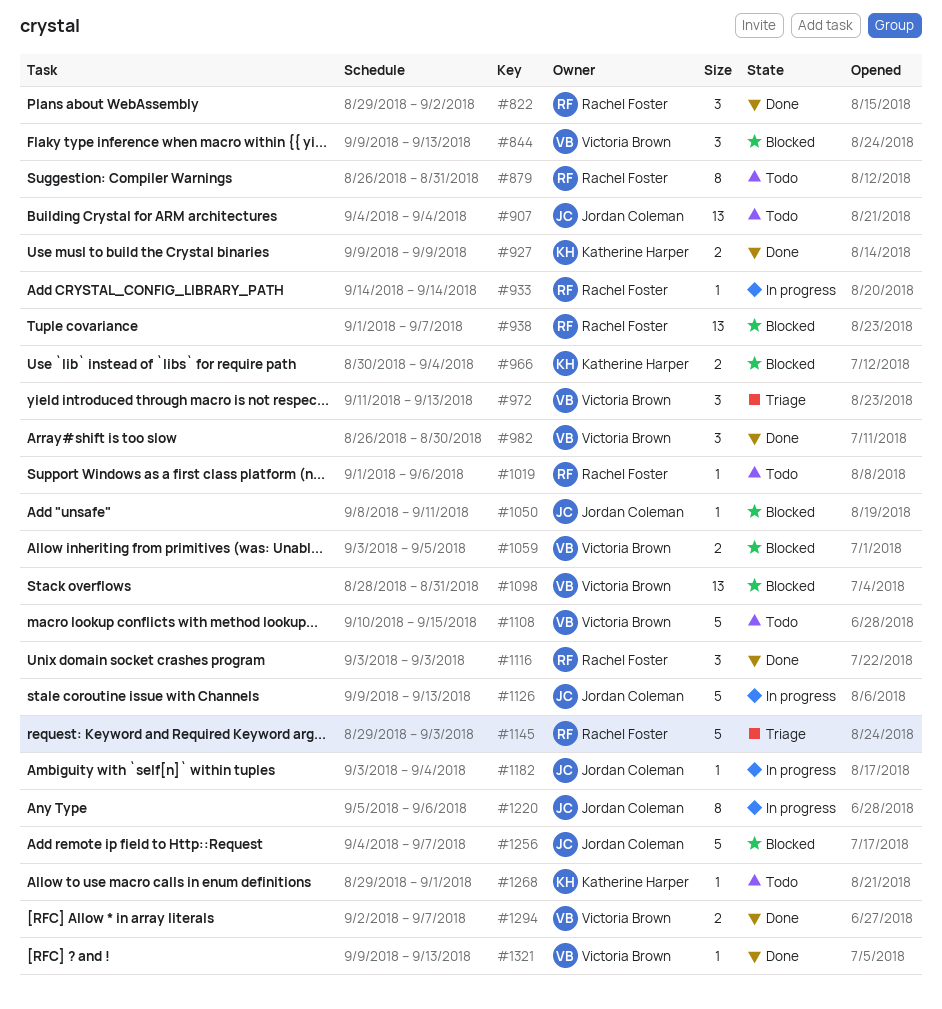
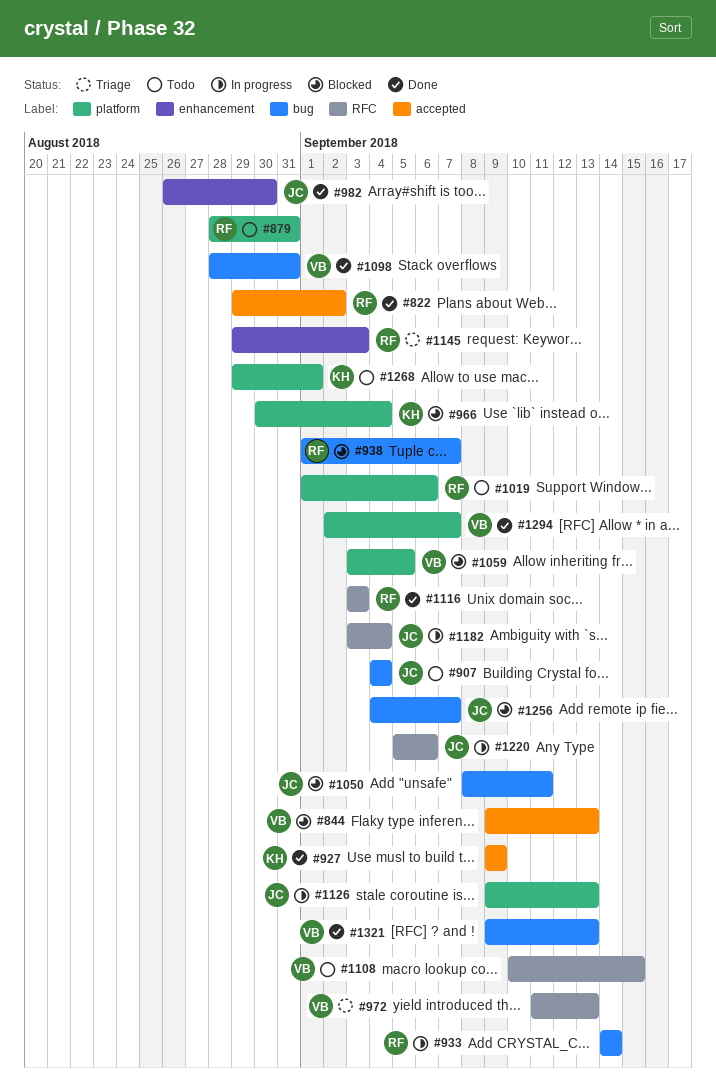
#879, start: Aug 26 -> Aug 28
#982, owner: Victoria Brown -> Jordan Coleman
#1098, status: Blocked -> Done

